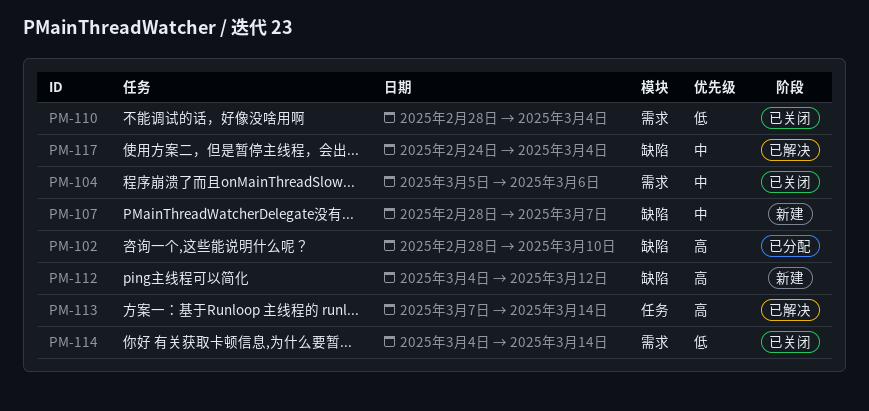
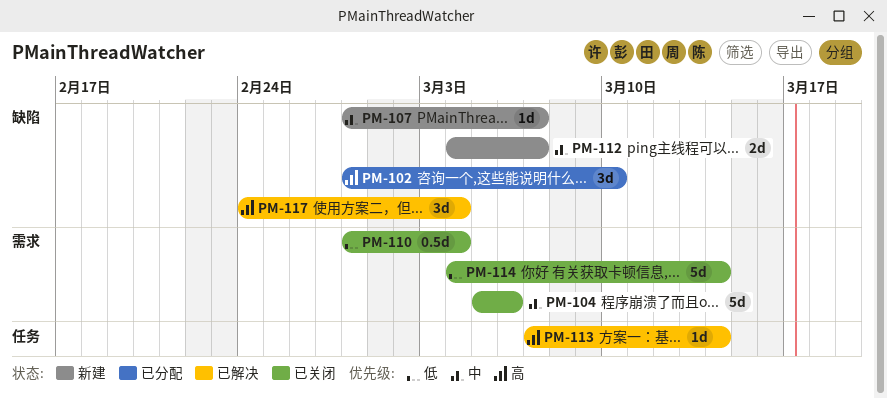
PM-112, priority: 高 -> 中
PM-112, due: Mar 12 -> Mar 7
PM-117, priority: 中 -> 高

